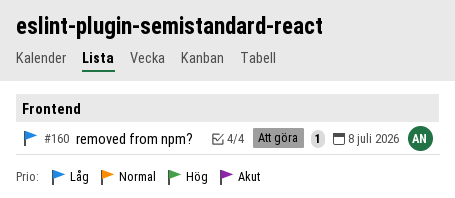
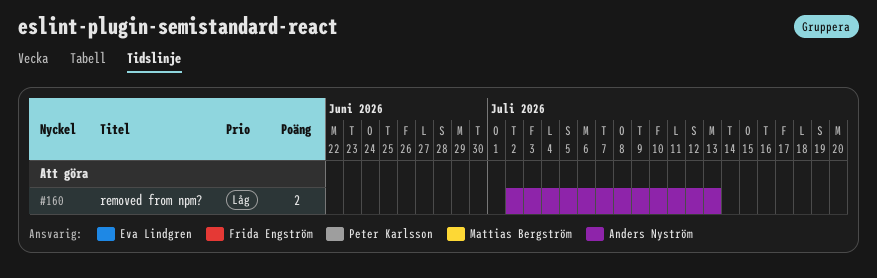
#160, estimate: 1 -> 2
#160, due: Jul 8 -> Jul 13

